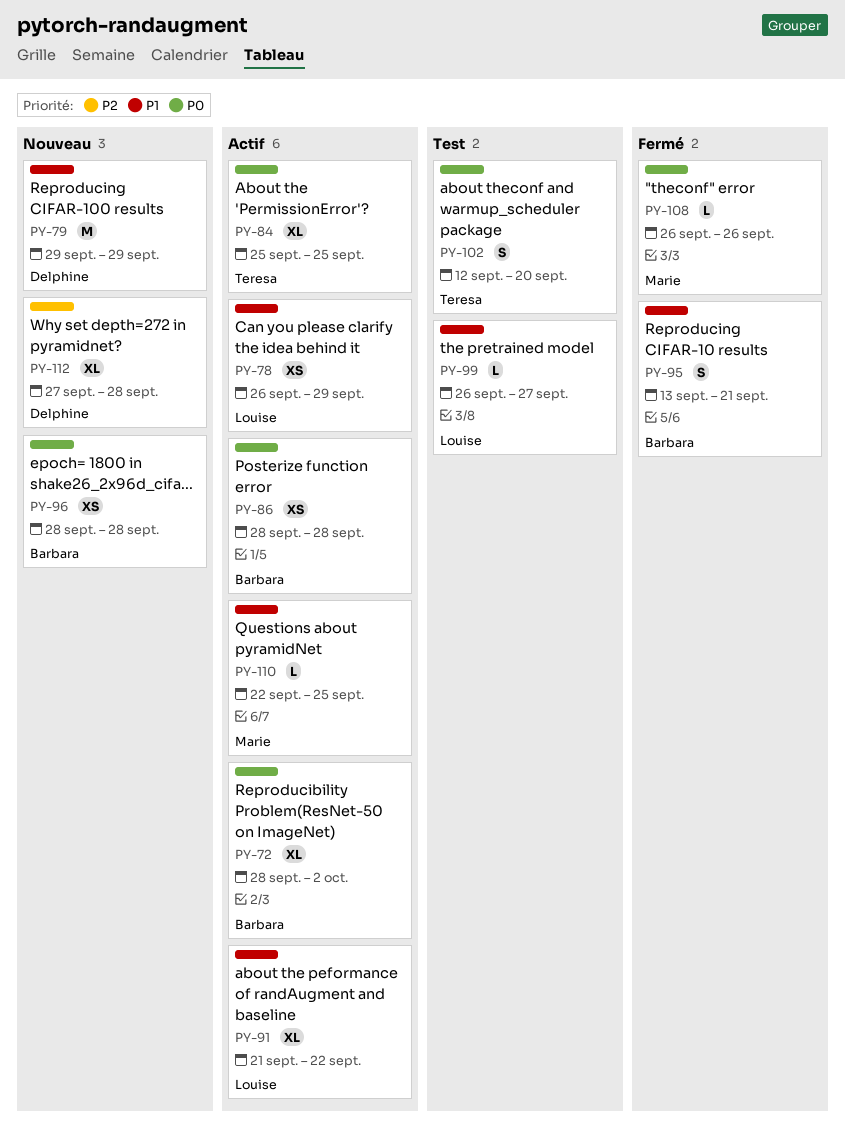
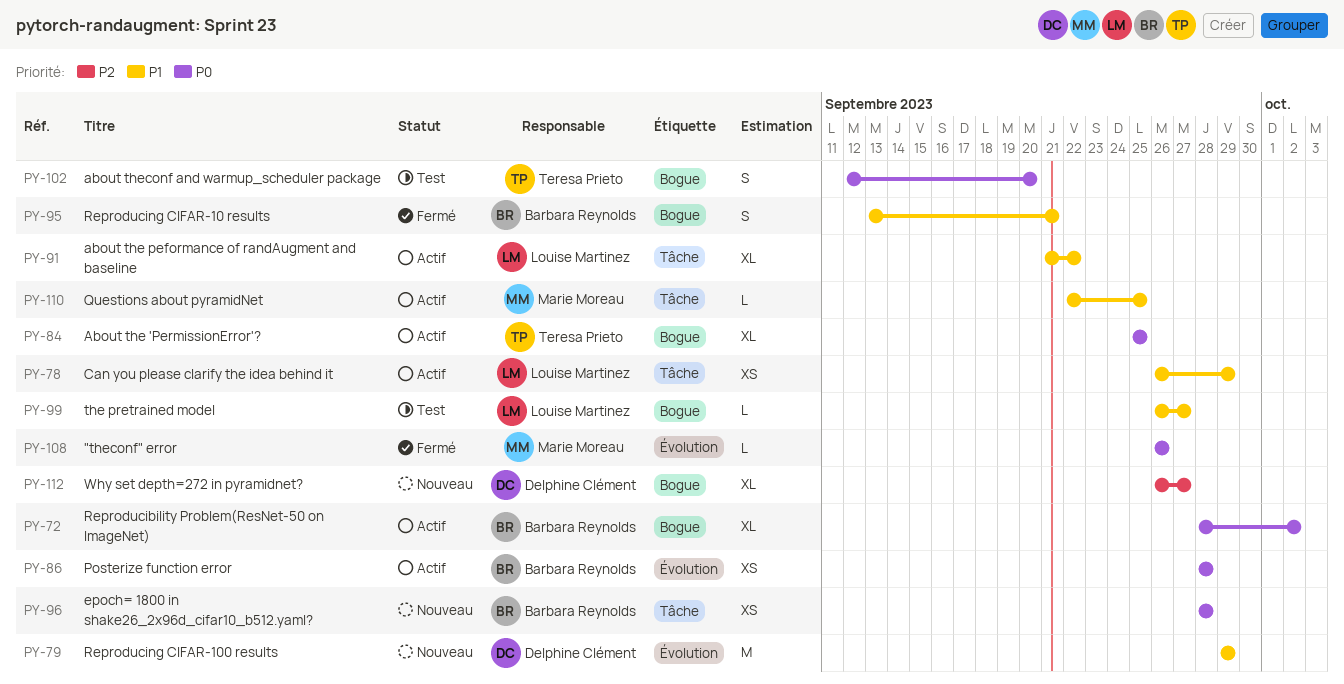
PY-112, start: Sep 27 -> Sep 26
PY-112, due: Sep 28 -> Sep 27

